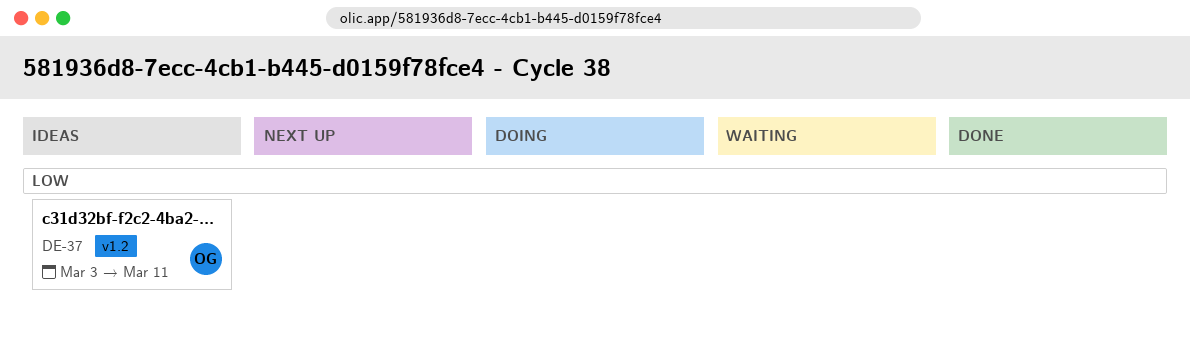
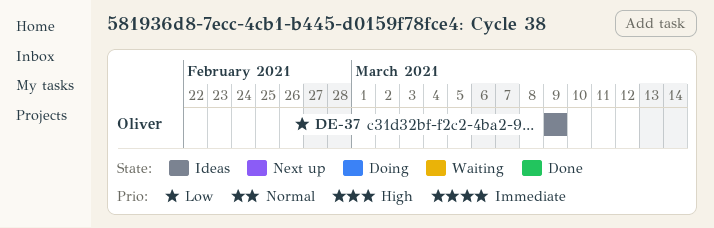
DE-37, start: Mar 3 -> Mar 9
DE-37, due: Mar 11 -> Mar 9

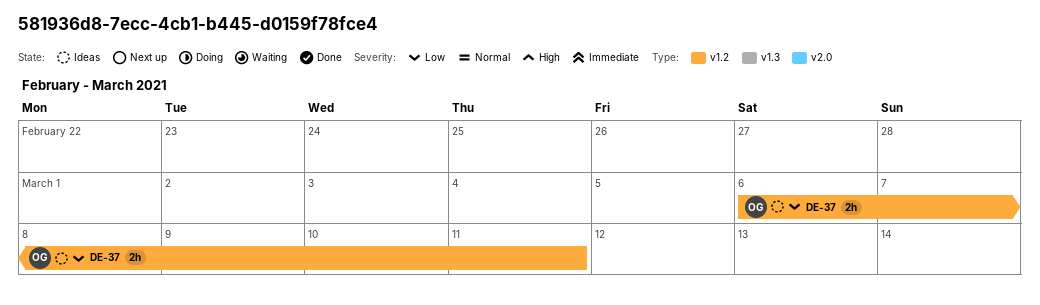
DE-37, start: Mar 9 -> Mar 6
DE-37, due: Mar 9 -> Mar 11

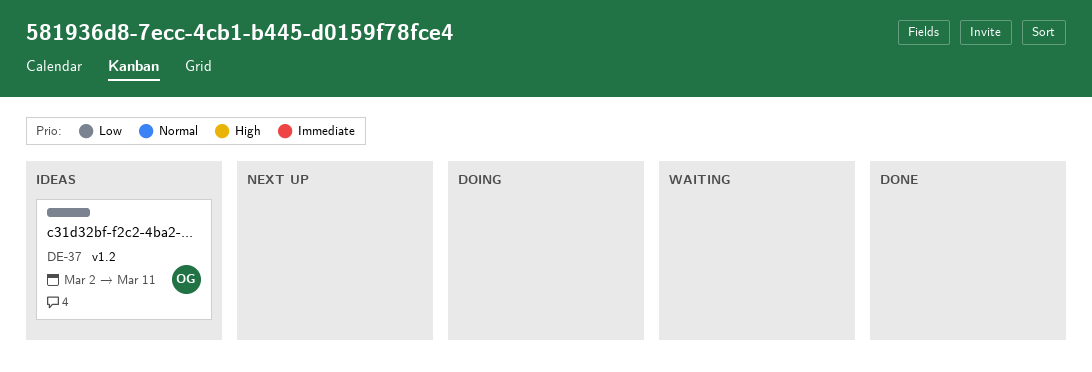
DE-37, start: Mar 6 -> Mar 2

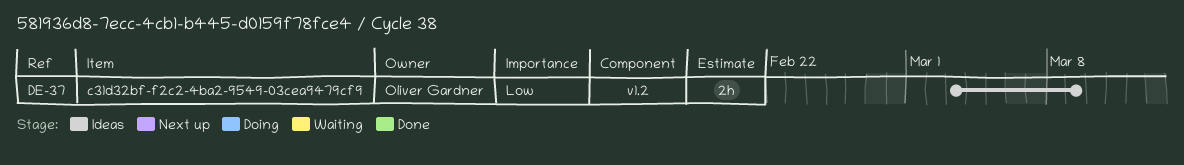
DE-37, start: Mar 2 -> Mar 3
DE-37, due: Mar 11 -> Mar 9

